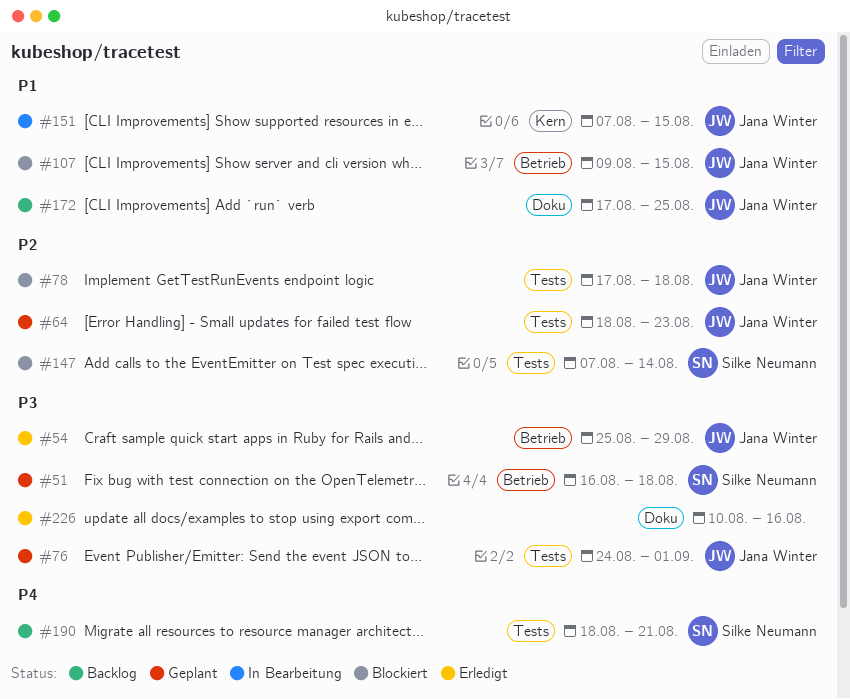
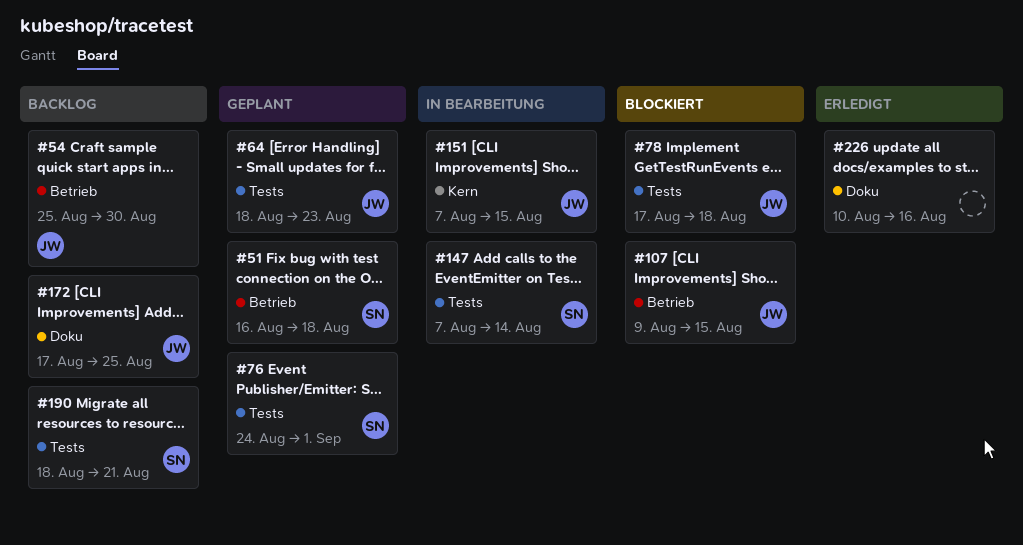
#54, status: Erledigt -> Backlog
#54, due: Aug 29 -> Aug 30
#76, owner: Jana Winter -> Silke Neumann
#147, status: Blockiert -> In Bearbeitung

